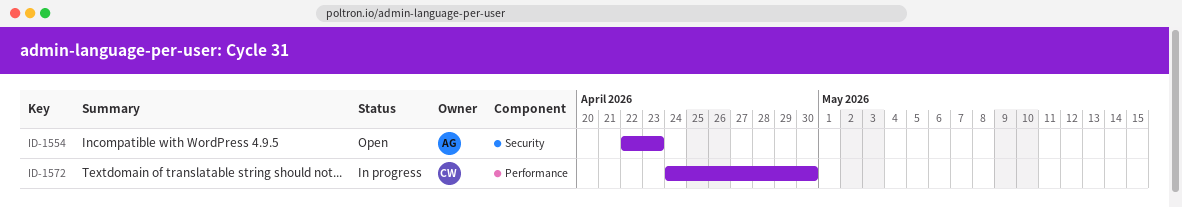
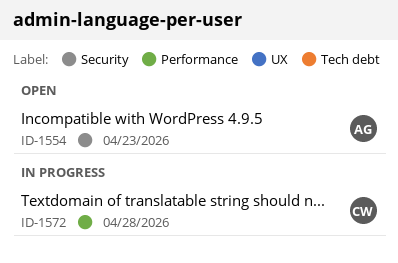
ID-1572, due: Apr 30 -> Apr 28

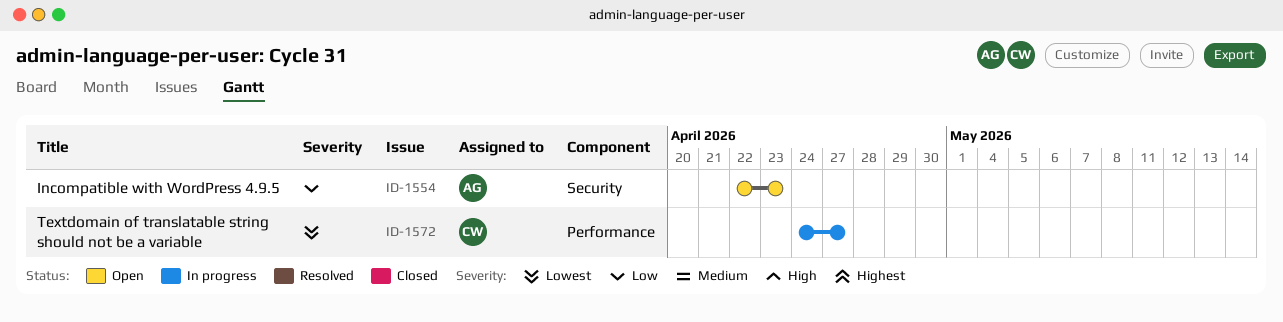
ID-1572, due: Apr 28 -> Apr 27

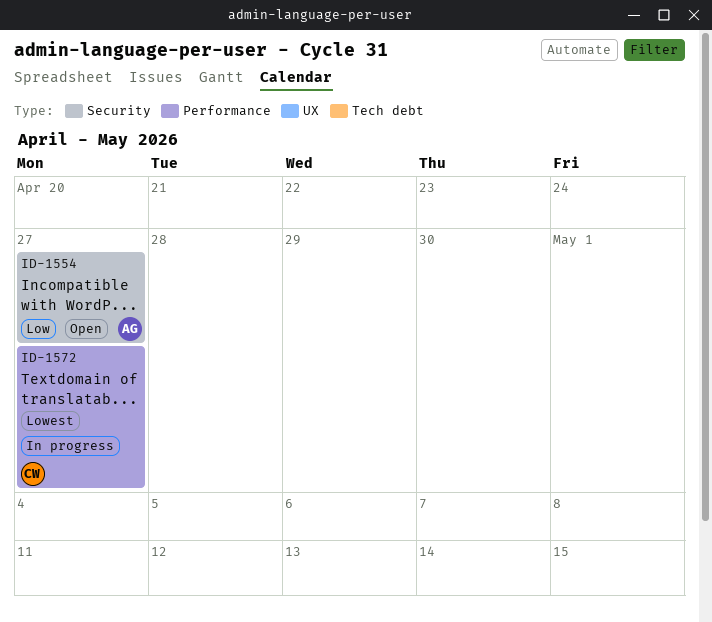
ID-1554, due: Apr 23 -> Apr 27

